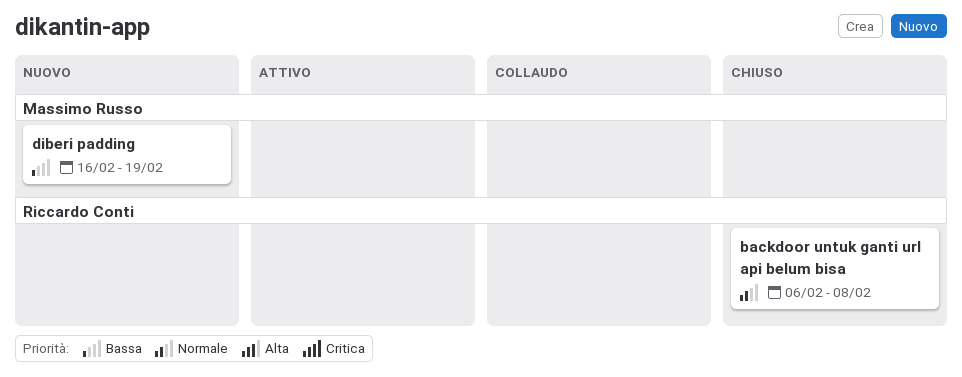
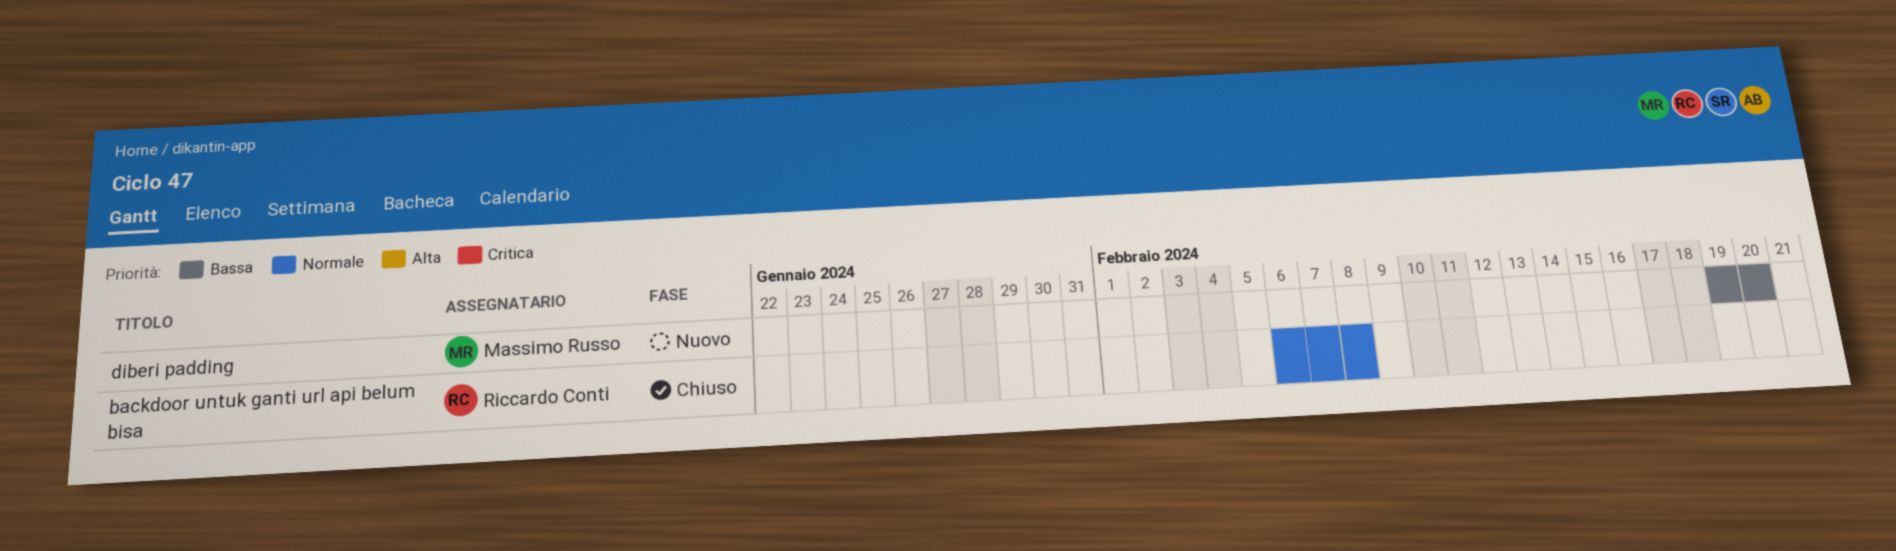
diberi padding, start: Feb 16 -> Feb 19
diberi padding, due: Feb 19 -> Feb 20

